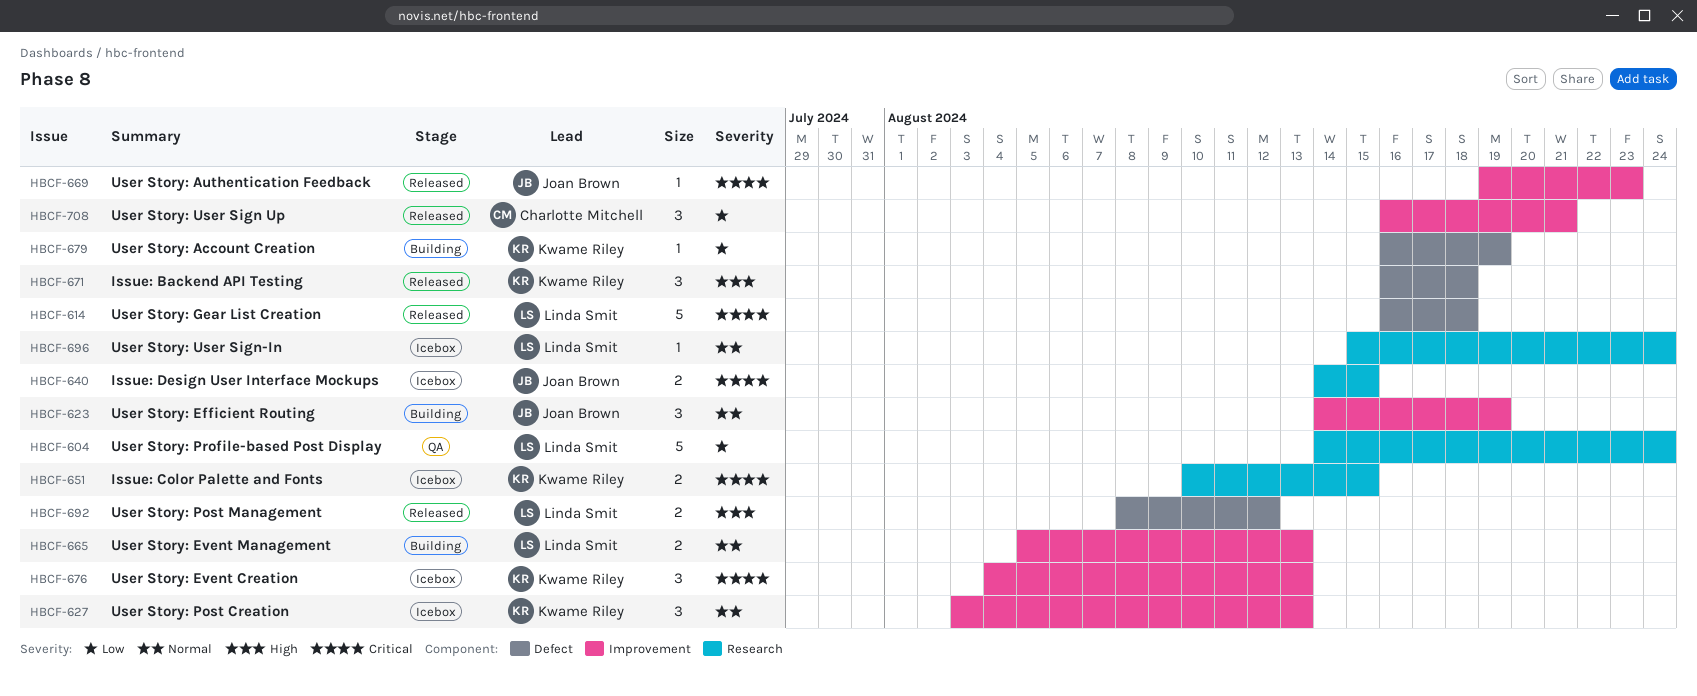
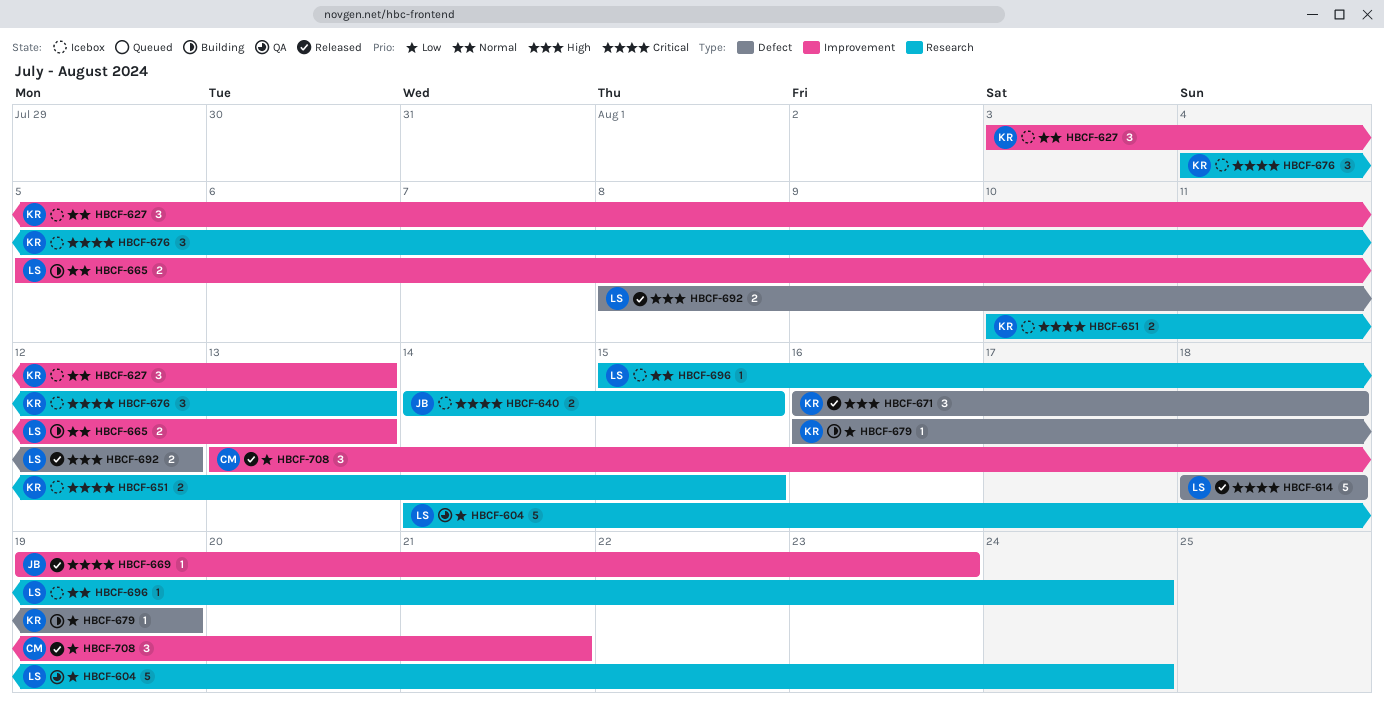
HBCF-614, start: Aug 16 -> Aug 18
HBCF-623: present -> none
HBCF-676, label: Improvement -> Research
HBCF-708, start: Aug 16 -> Aug 13

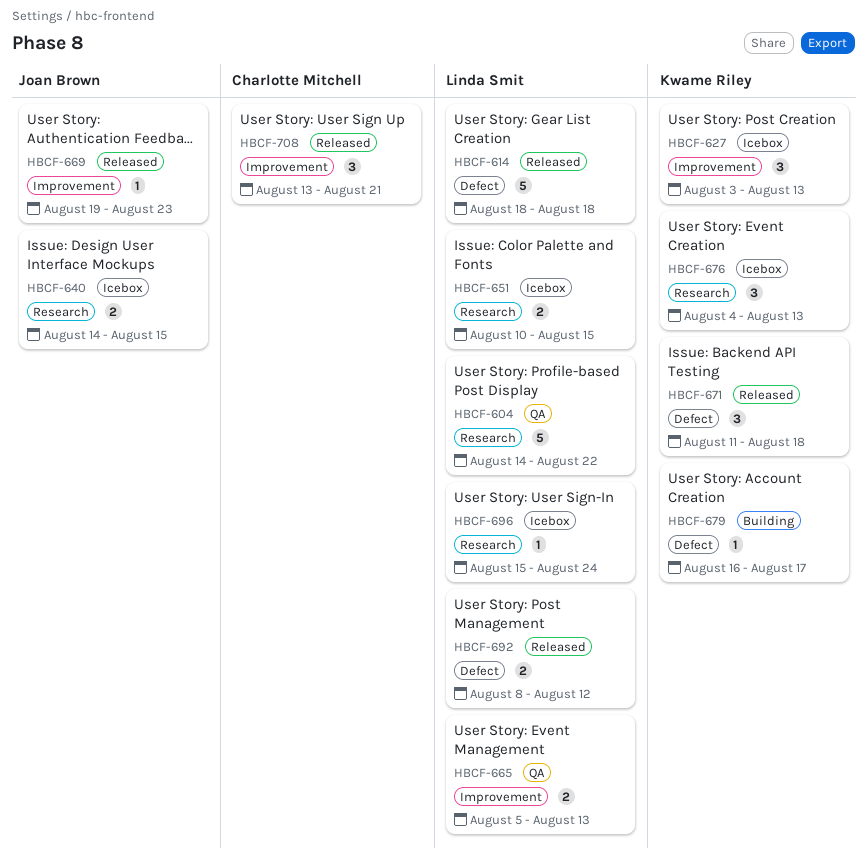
HBCF-604, due: Aug 24 -> Aug 22
HBCF-651, owner: Kwame Riley -> Linda Smit
HBCF-665, status: Building -> QA
HBCF-671, start: Aug 16 -> Aug 11
HBCF-679, due: Aug 19 -> Aug 17

